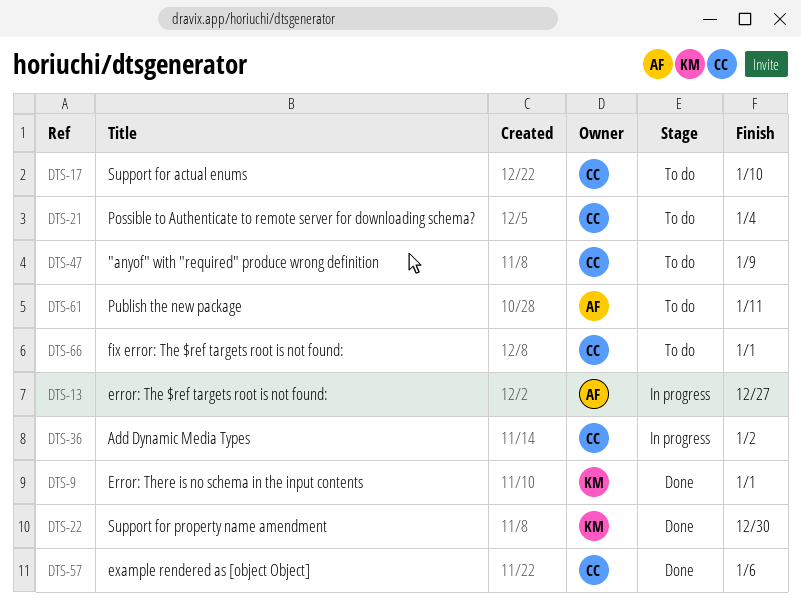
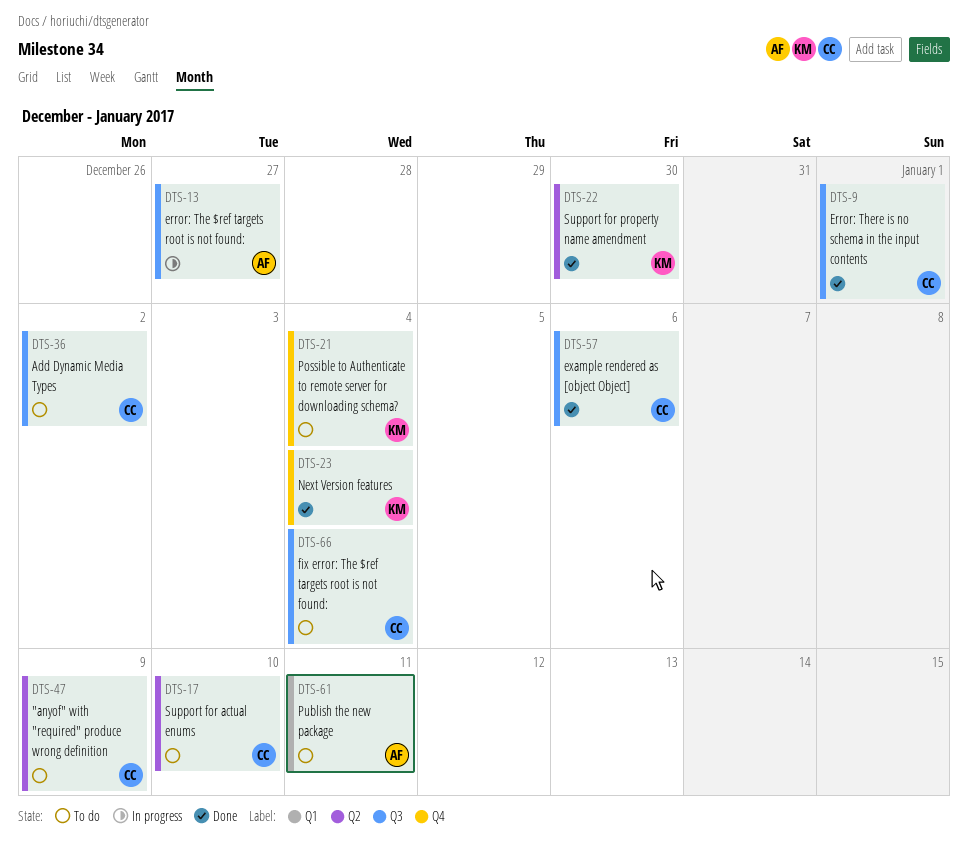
DTS-9, owner: KM -> CC
DTS-21, owner: CC -> KM
DTS-23: none -> present
DTS-36, status: In progress -> To do
DTS-66, due: Jan 1 -> Jan 4

